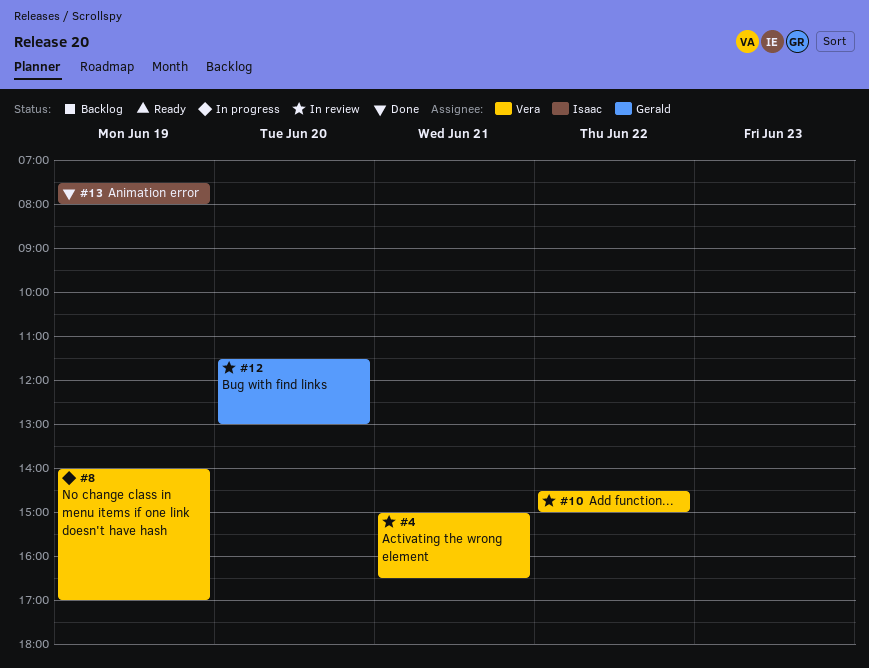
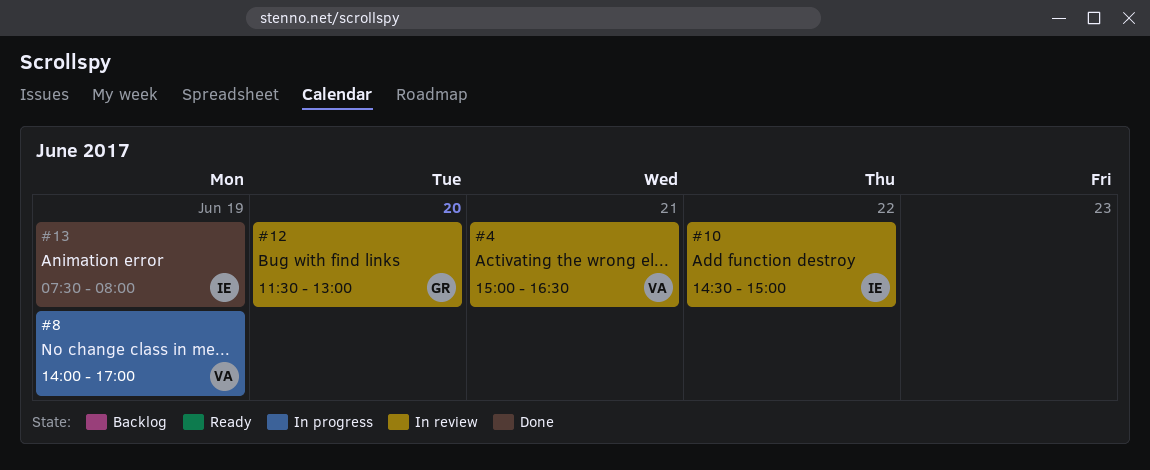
#10, owner: Vera -> Isaac

